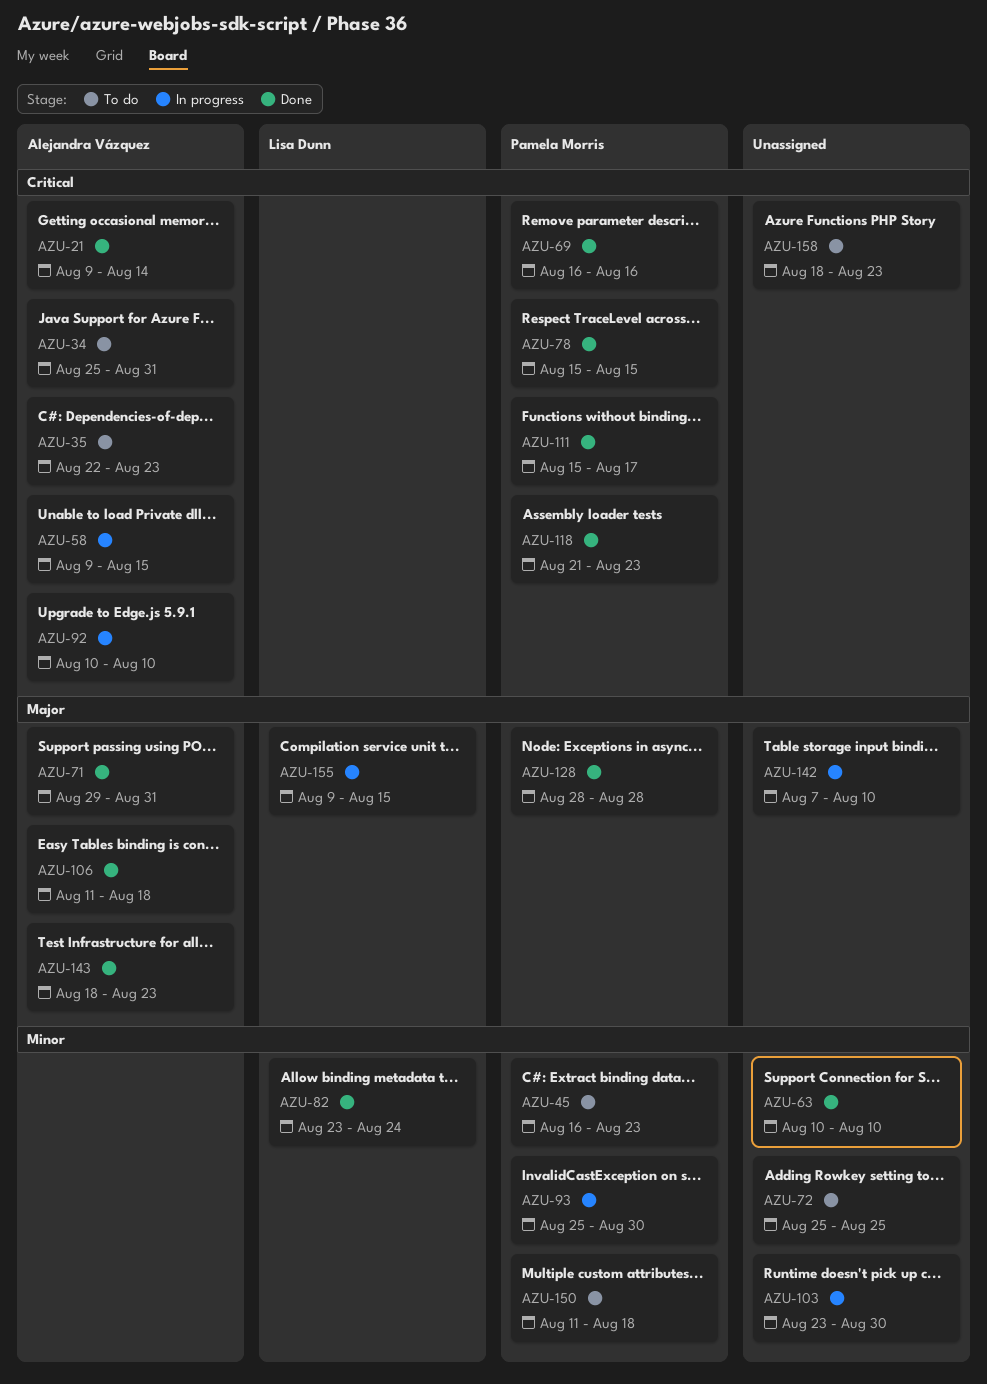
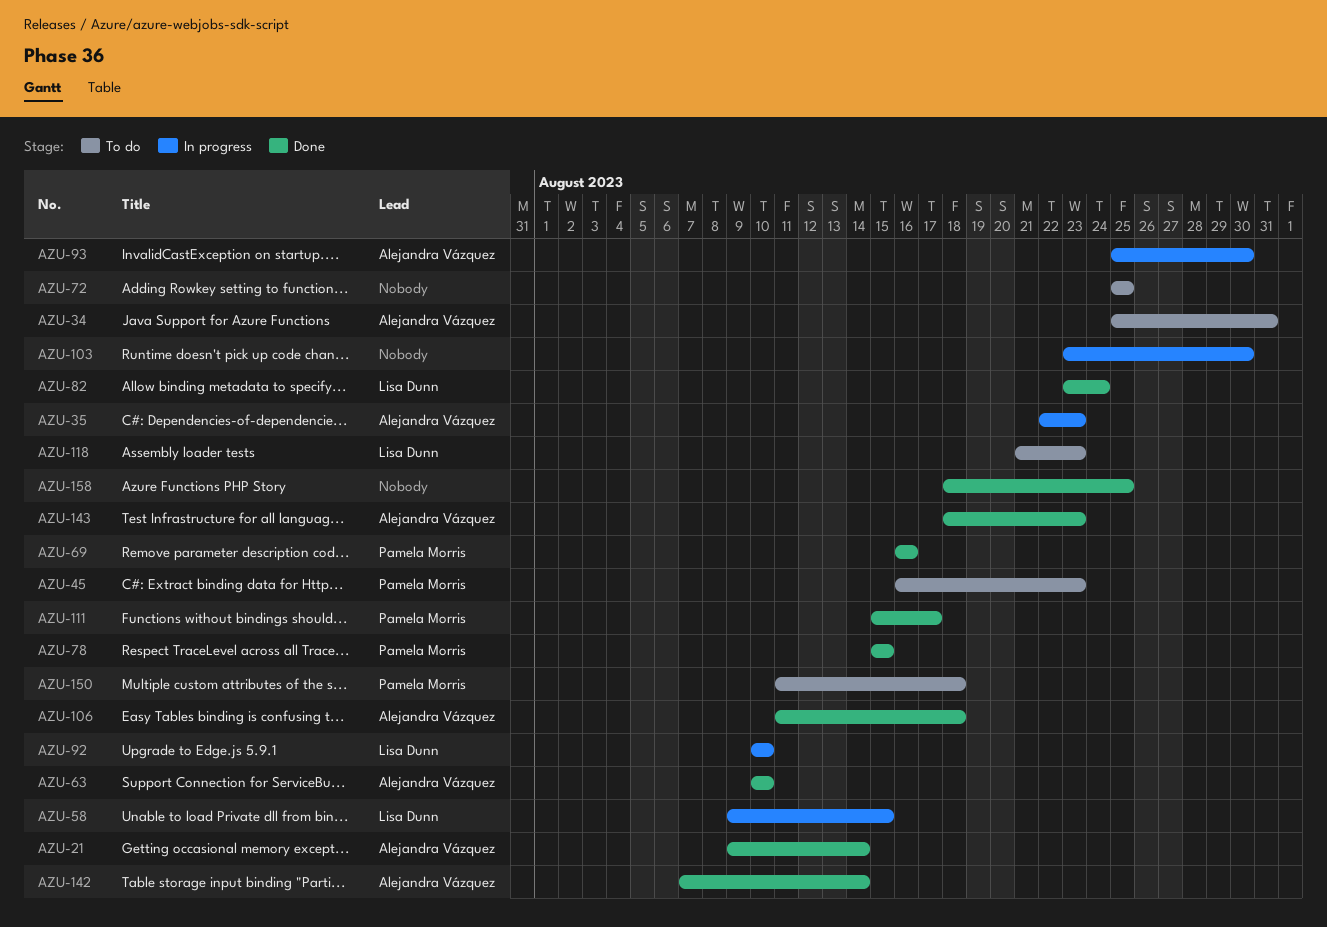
AZU-35, status: To do -> In progress
AZU-58, owner: Alejandra Vázquez -> Lisa Dunn
AZU-63, owner: none -> Alejandra Vázquez
AZU-71: present -> none
AZU-92, owner: Alejandra Vázquez -> Lisa Dunn
AZU-93, owner: Pamela Morris -> Alejandra Vázquez
AZU-118, status: Done -> To do
AZU-118, owner: Pamela Morris -> Lisa Dunn
AZU-128: present -> none
AZU-142, status: In progress -> Done
AZU-142, owner: none -> Alejandra Vázquez
AZU-142, due: Aug 10 -> Aug 14
AZU-155: present -> none
AZU-158, status: To do -> Done
AZU-158, due: Aug 23 -> Aug 25

